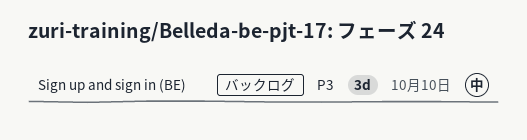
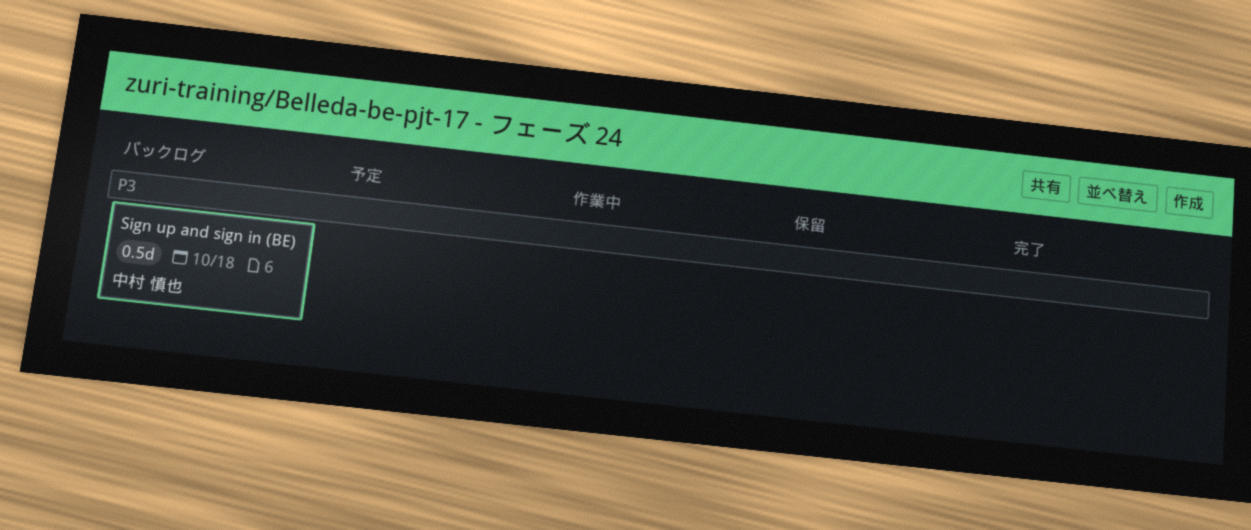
Sign up and sign in (BE), estimate: 3d -> 0.5d
Sign up and sign in (BE), due: Oct 10 -> Oct 18

